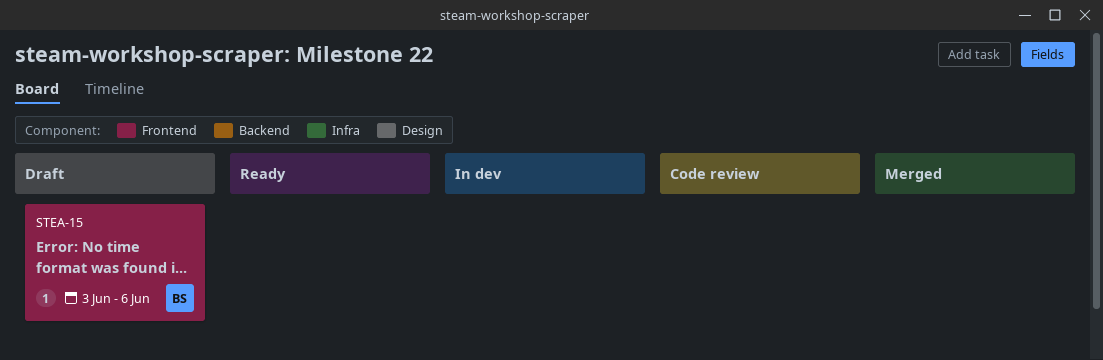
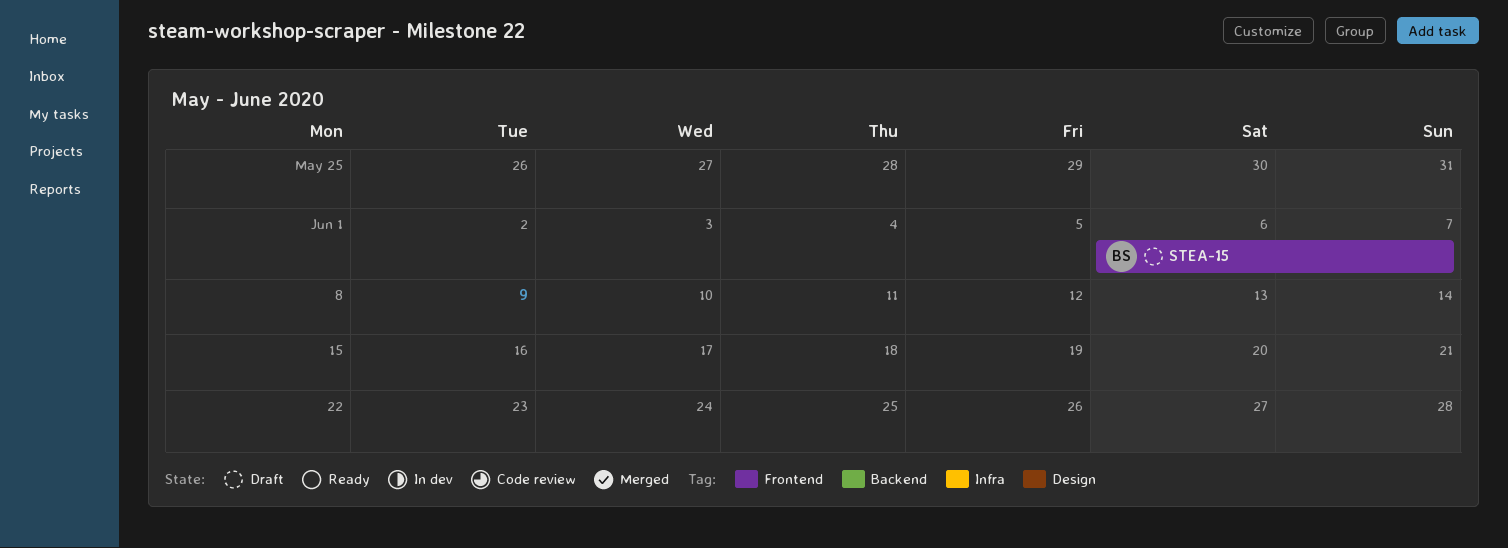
STEA-15, start: Jun 3 -> Jun 6
STEA-15, due: Jun 6 -> Jun 7

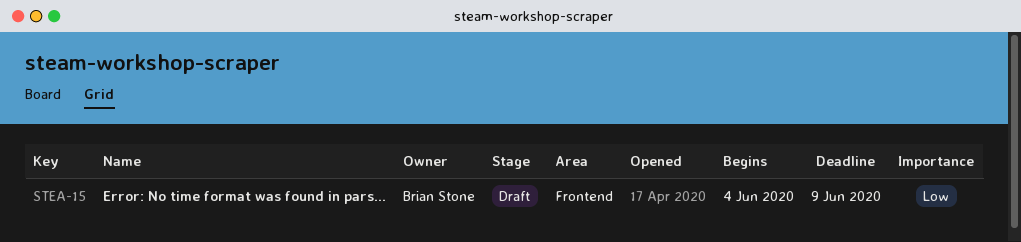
STEA-15, start: Jun 6 -> Jun 4
STEA-15, due: Jun 7 -> Jun 9

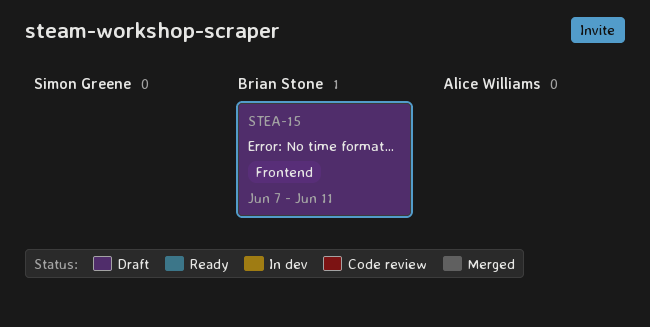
STEA-15, start: Jun 4 -> Jun 7
STEA-15, due: Jun 9 -> Jun 11

